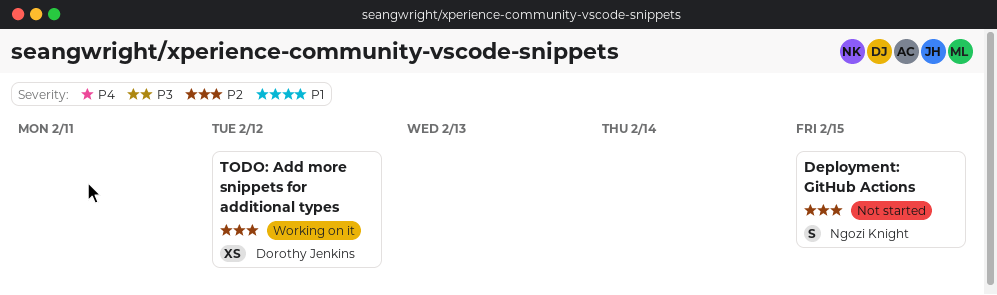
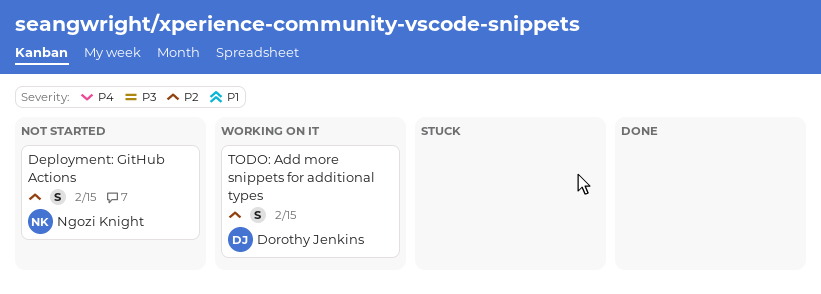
TODO: Add more snippets for additional types, estimate: XS -> S
TODO: Add more snippets for additional types, due: Feb 12 -> Feb 15

